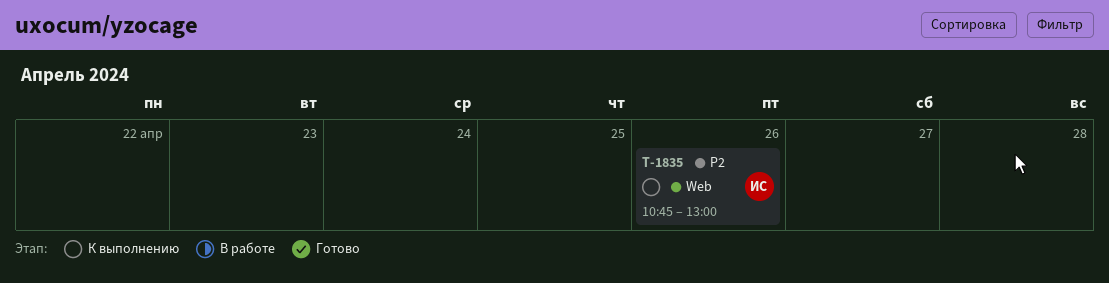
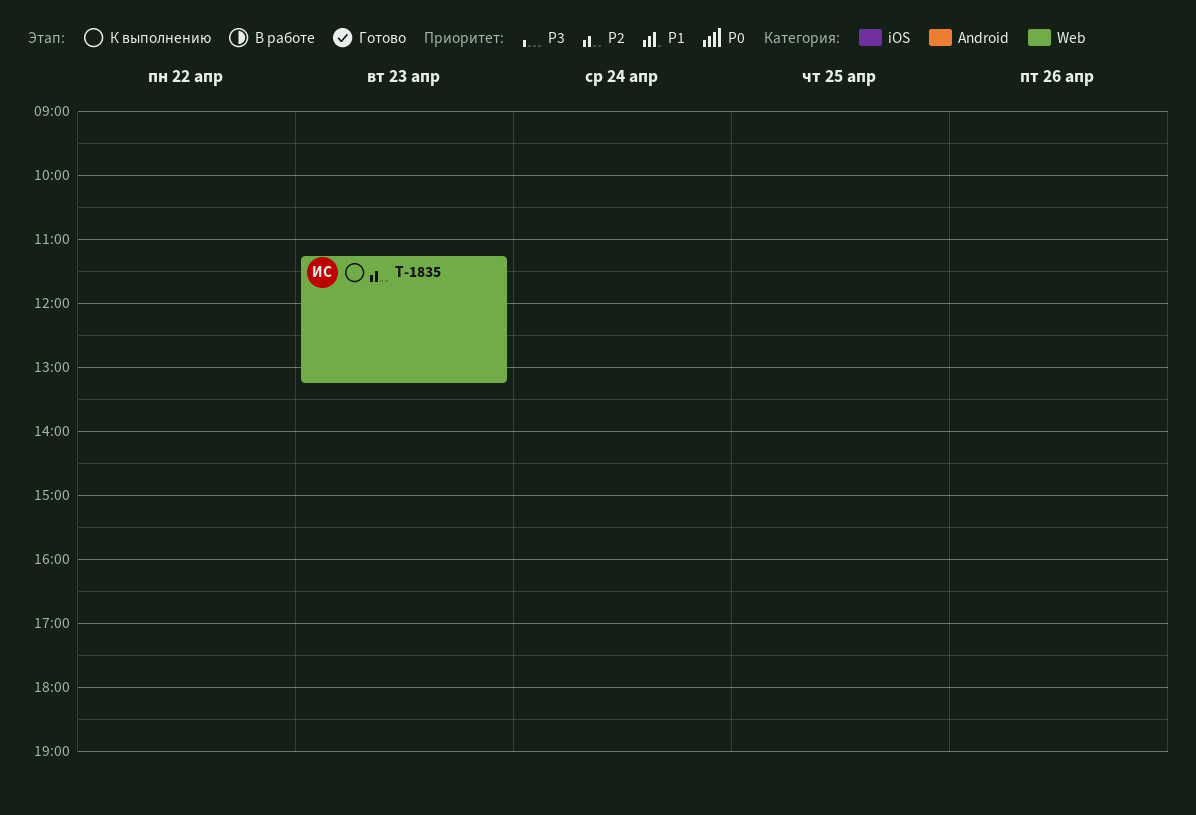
T-1835, day: Apr 26 -> Apr 23
T-1835, begins: 10:45 -> 11:15
T-1835, ends: 13:00 -> 13:15

